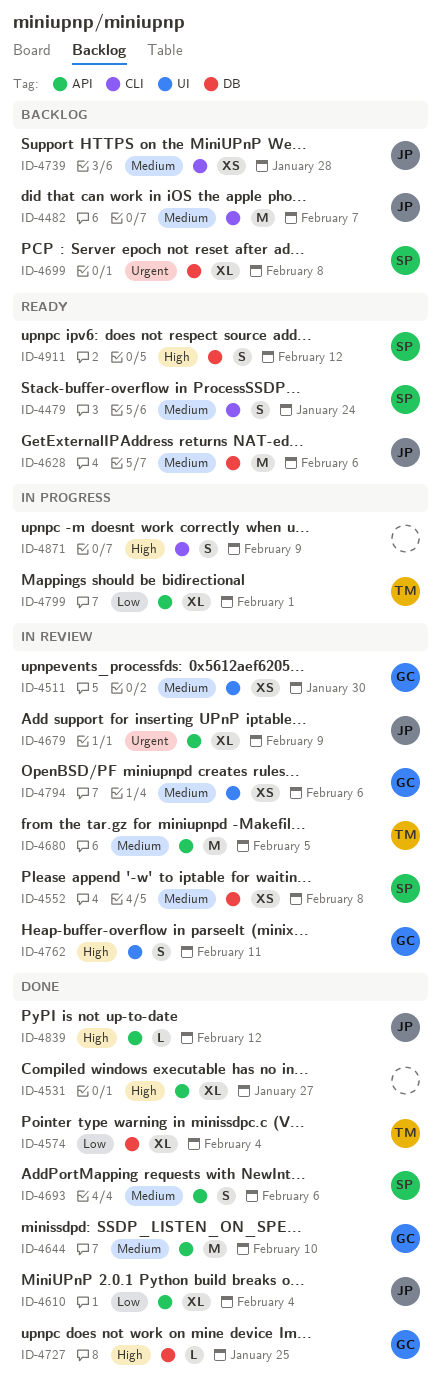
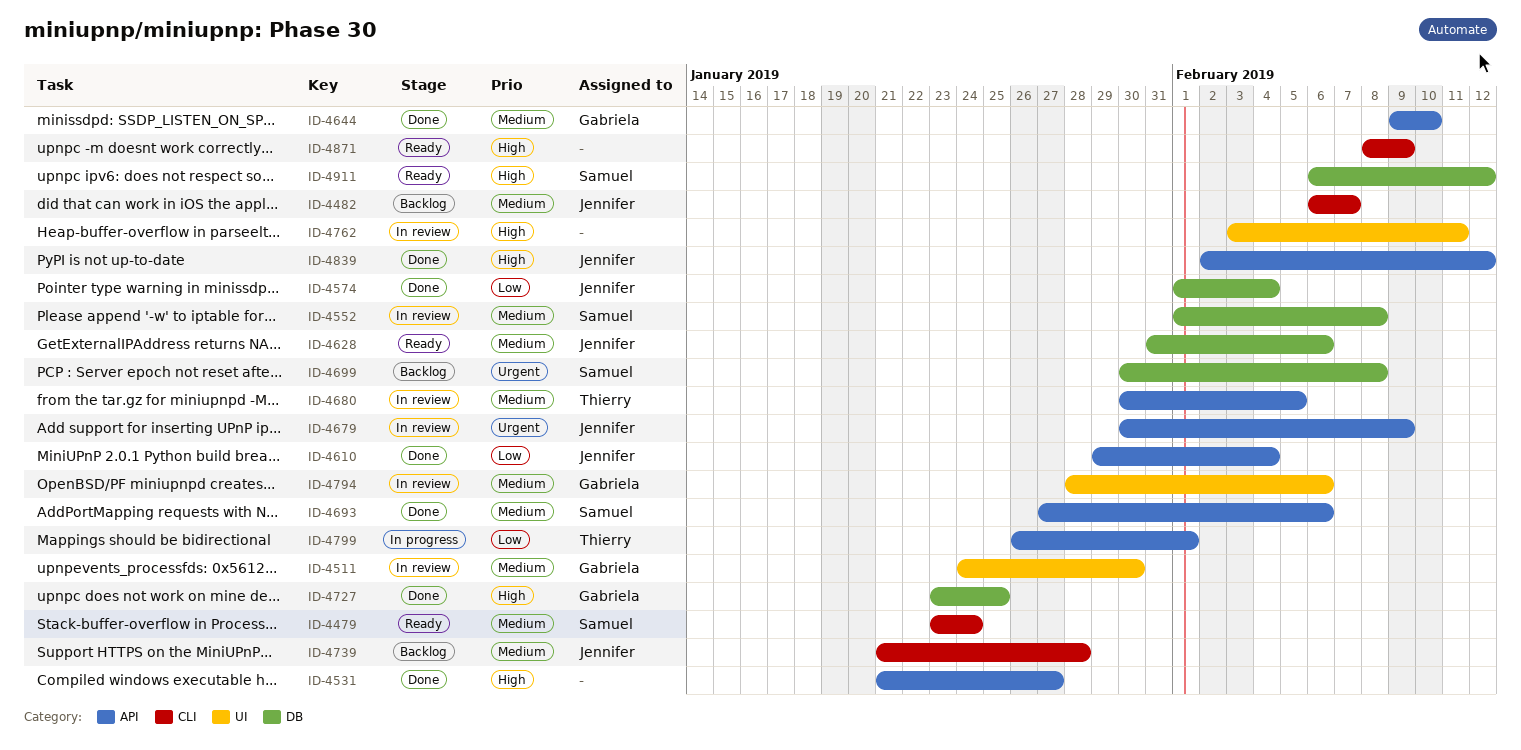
ID-4574, owner: Thierry -> Jennifer
ID-4762, owner: Gabriela -> none
ID-4871, status: In progress -> Ready

